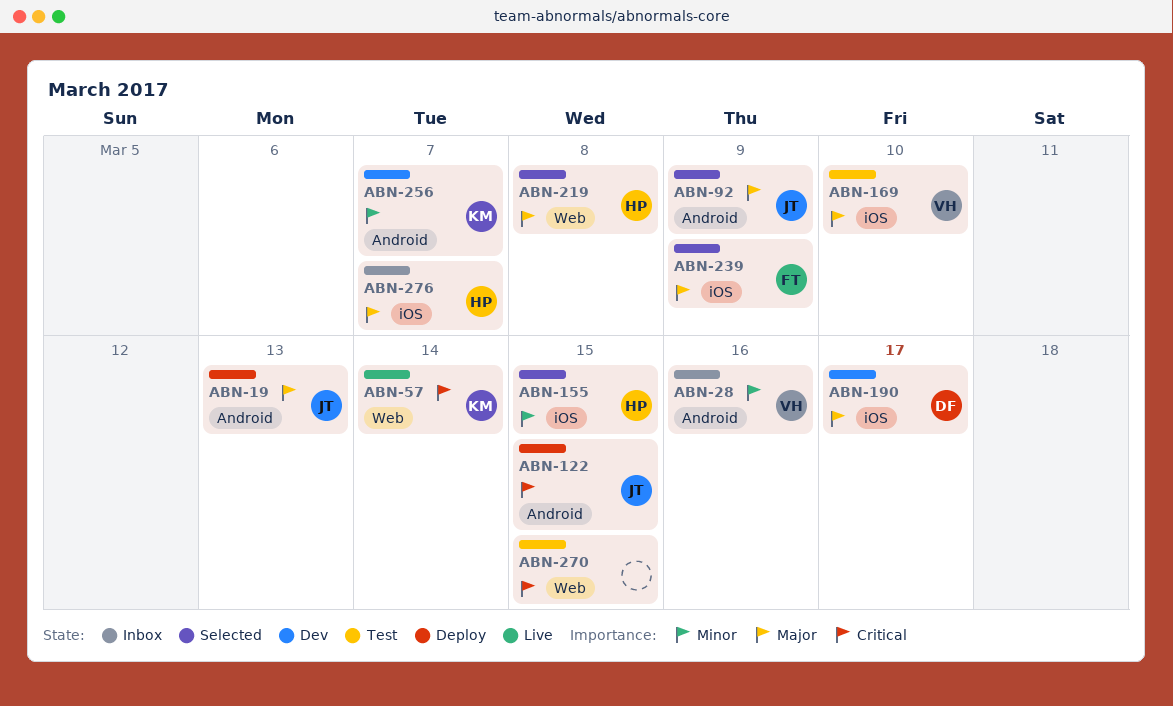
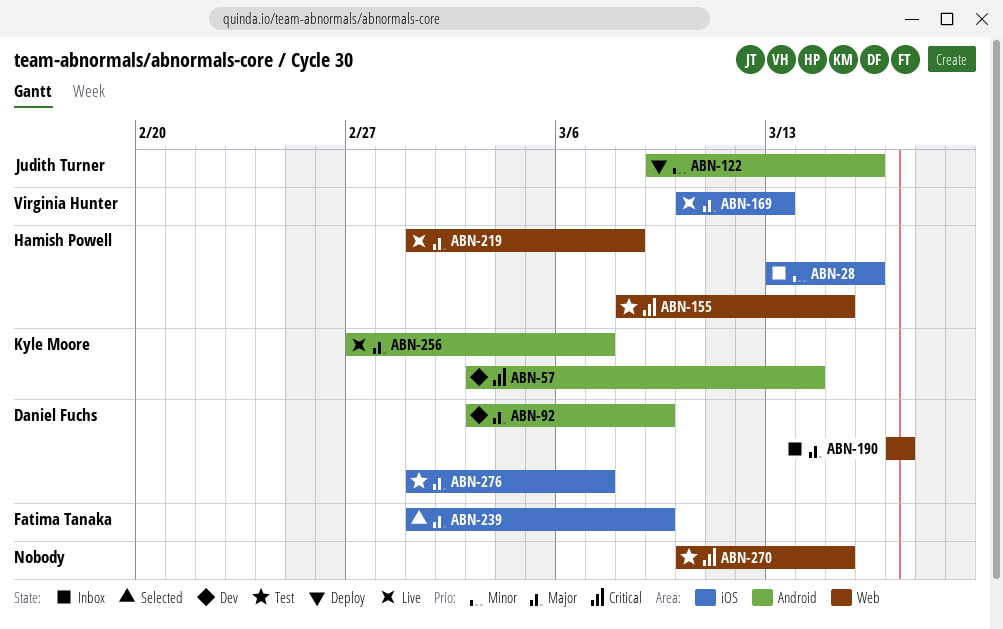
ABN-19: present -> none
ABN-28, owner: Virginia Hunter -> Hamish Powell
ABN-28, label: Android -> iOS
ABN-57, status: Live -> Dev
ABN-57, label: Web -> Android
ABN-92, status: Selected -> Dev
ABN-92, owner: Judith Turner -> Daniel Fuchs
ABN-122, priority: Critical -> Minor
ABN-122, due: Mar 15 -> Mar 16
ABN-155, status: Selected -> Test
ABN-155, priority: Minor -> Critical
ABN-155, label: iOS -> Web
ABN-169, status: Test -> Live
ABN-169, due: Mar 10 -> Mar 13
ABN-190, status: Dev -> Inbox
ABN-190, label: iOS -> Web
ABN-219, status: Selected -> Live
ABN-256, status: Dev -> Live
ABN-256, priority: Minor -> Major
ABN-276, status: Inbox -> Test
ABN-276, owner: Hamish Powell -> Daniel Fuchs

